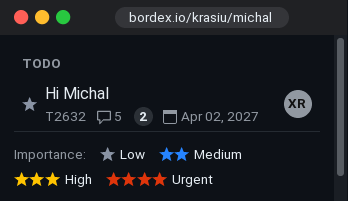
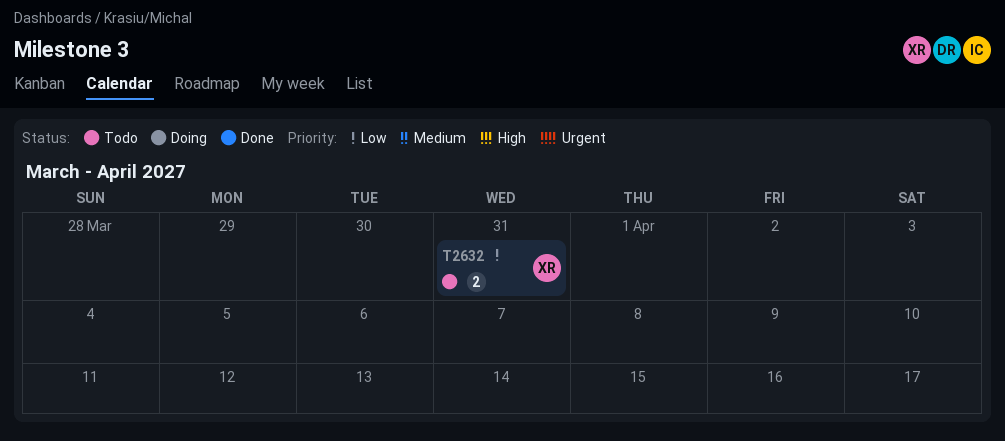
T2632, due: Apr 2 -> Mar 31

